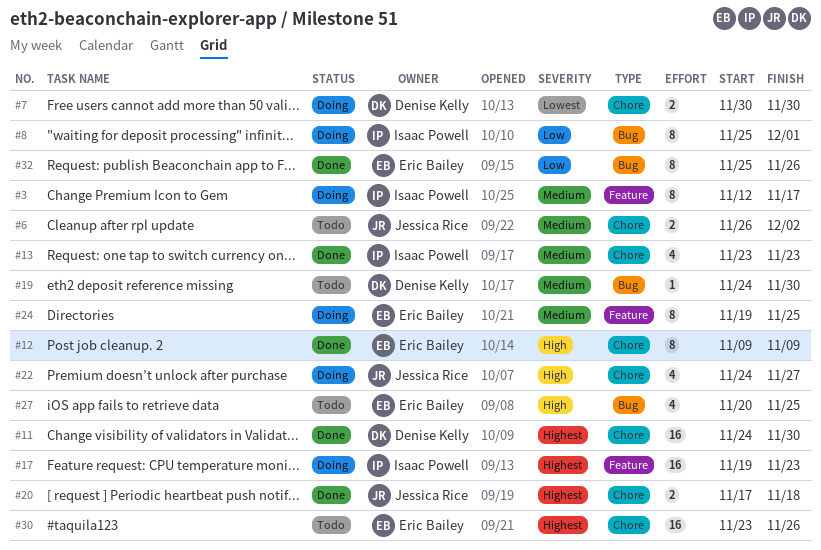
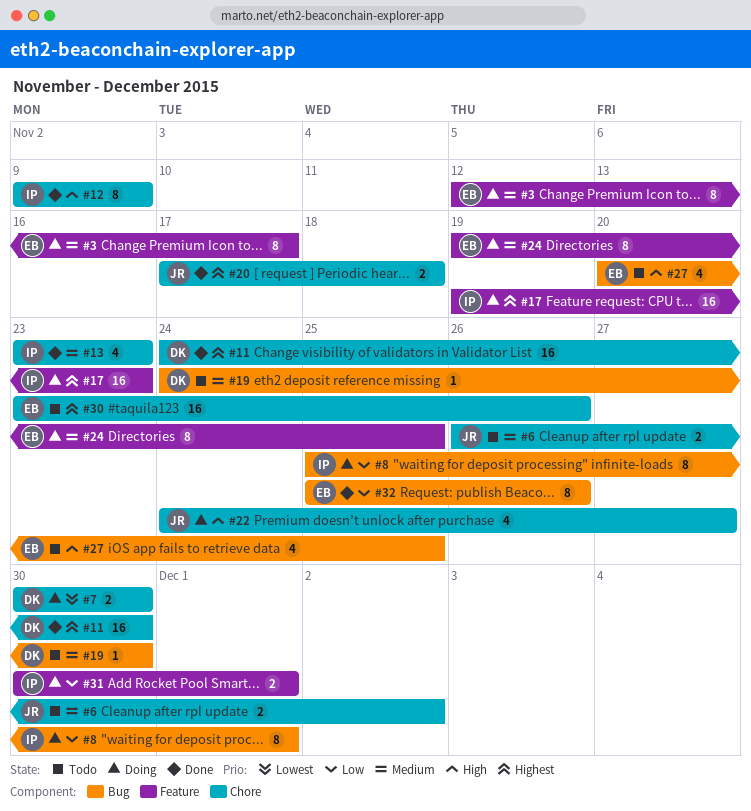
#3, owner: Isaac Powell -> Eric Bailey
#12, owner: Eric Bailey -> Isaac Powell
#31: none -> present

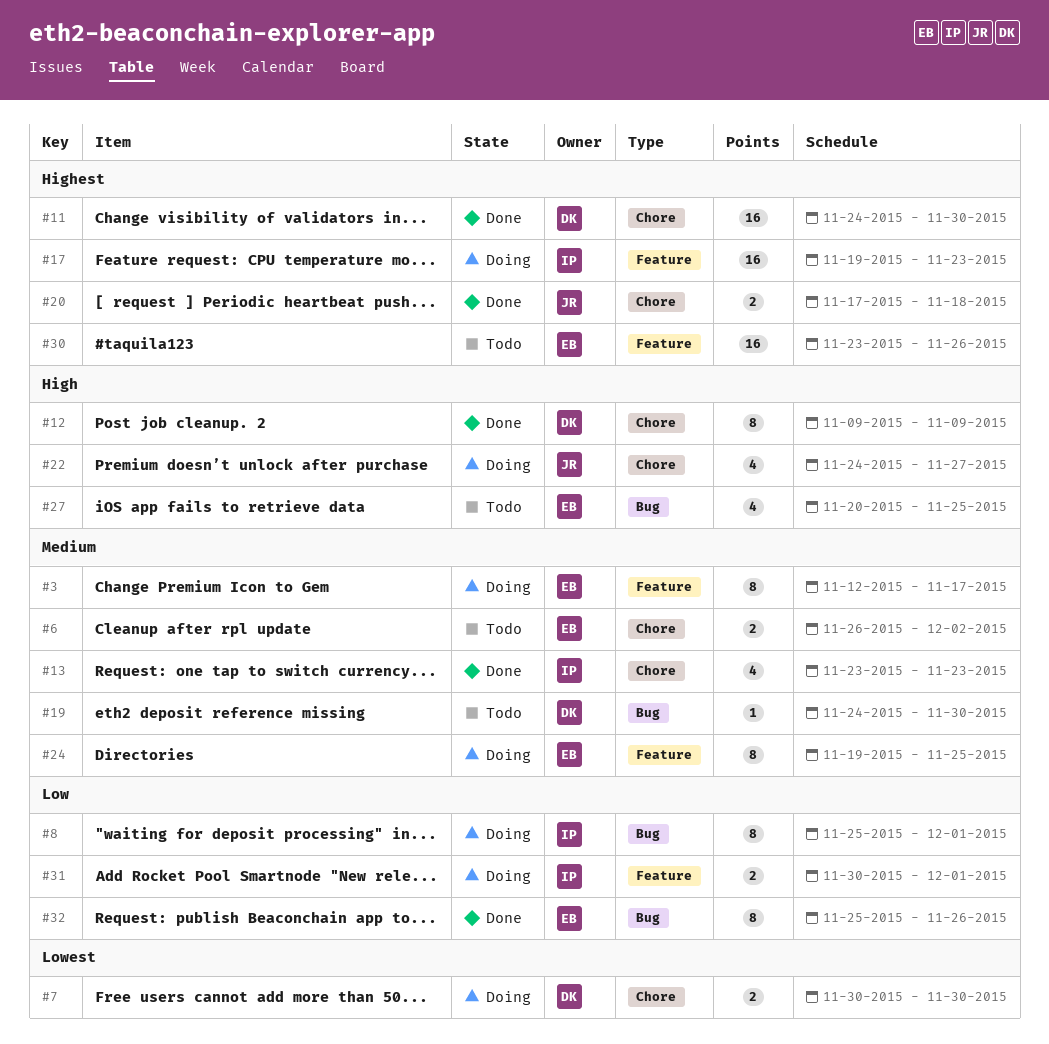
#6, owner: JR -> EB
#12, owner: IP -> DK
#30, label: Chore -> Feature

